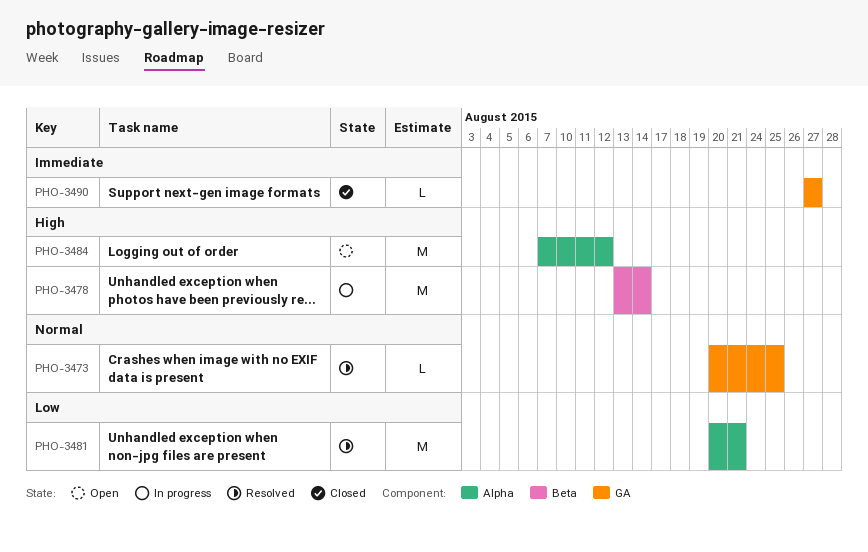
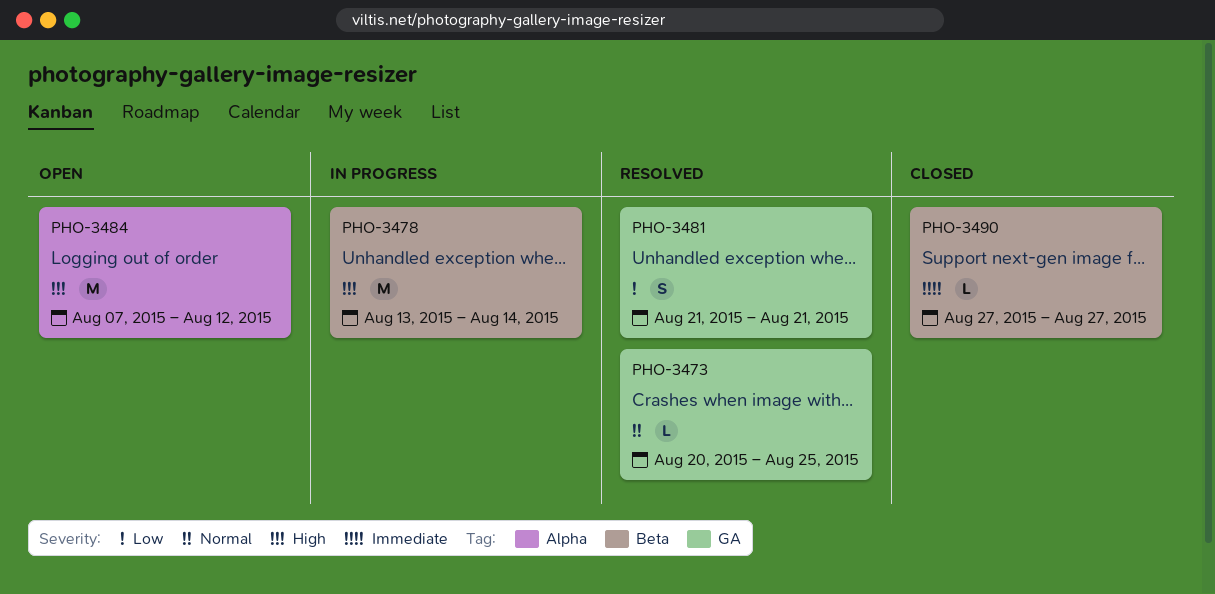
PHO-3481, label: Alpha -> GA
PHO-3481, estimate: M -> S
PHO-3481, start: Aug 20 -> Aug 21
PHO-3490, label: GA -> Beta

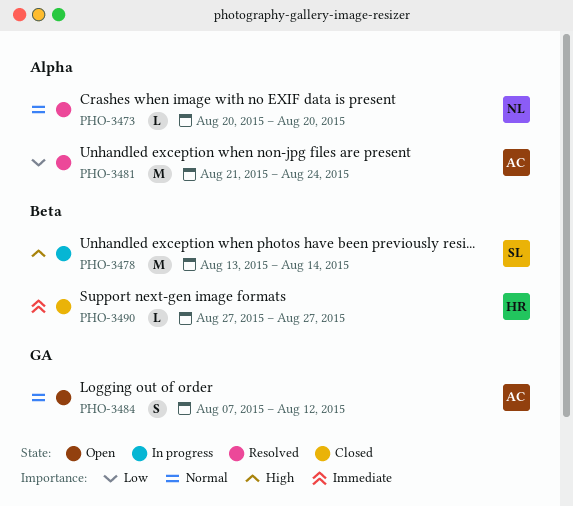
PHO-3473, label: GA -> Alpha
PHO-3473, due: Aug 25 -> Aug 20
PHO-3481, label: GA -> Alpha
PHO-3481, estimate: S -> M
PHO-3481, due: Aug 21 -> Aug 24
PHO-3484, priority: High -> Normal
PHO-3484, label: Alpha -> GA
PHO-3484, estimate: M -> S

